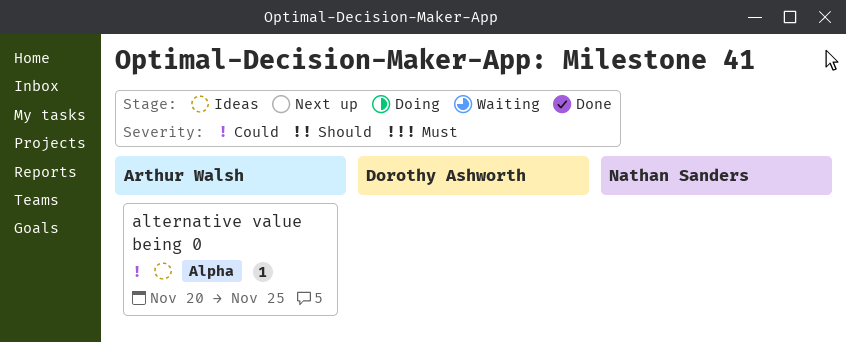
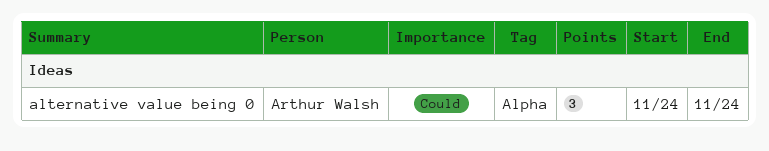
alternative value being 0, estimate: 1 -> 3
alternative value being 0, start: Nov 20 -> Nov 24
alternative value being 0, due: Nov 25 -> Nov 24

